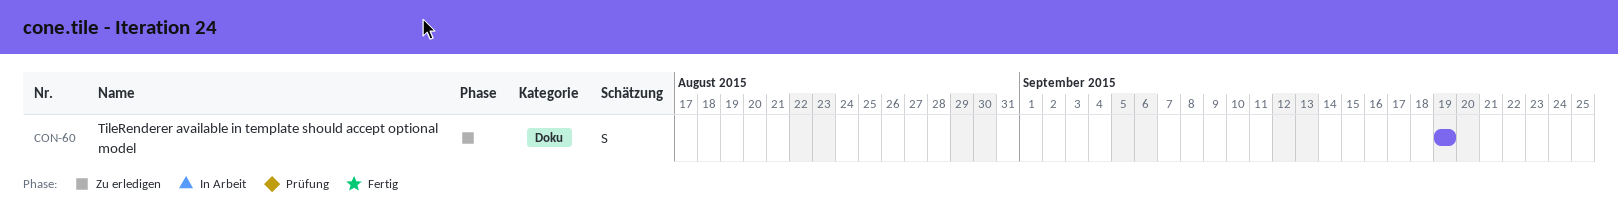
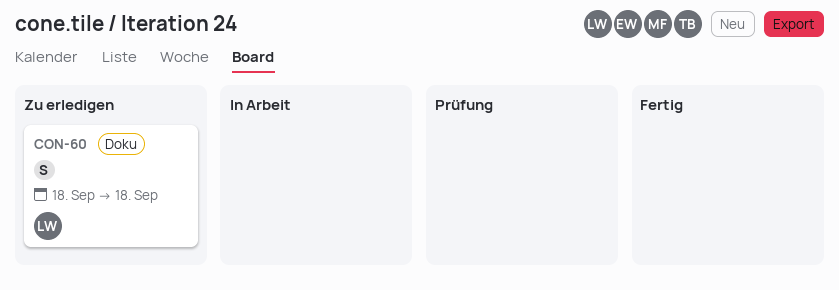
CON-60, start: Sep 19 -> Sep 18
CON-60, due: Sep 19 -> Sep 18

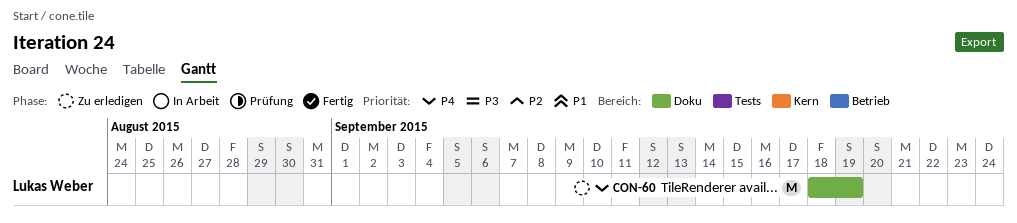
CON-60, estimate: S -> M
CON-60, due: Sep 18 -> Sep 19

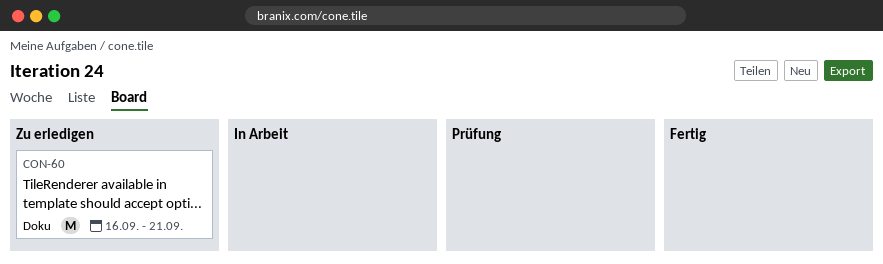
CON-60, start: Sep 18 -> Sep 16
CON-60, due: Sep 19 -> Sep 21

